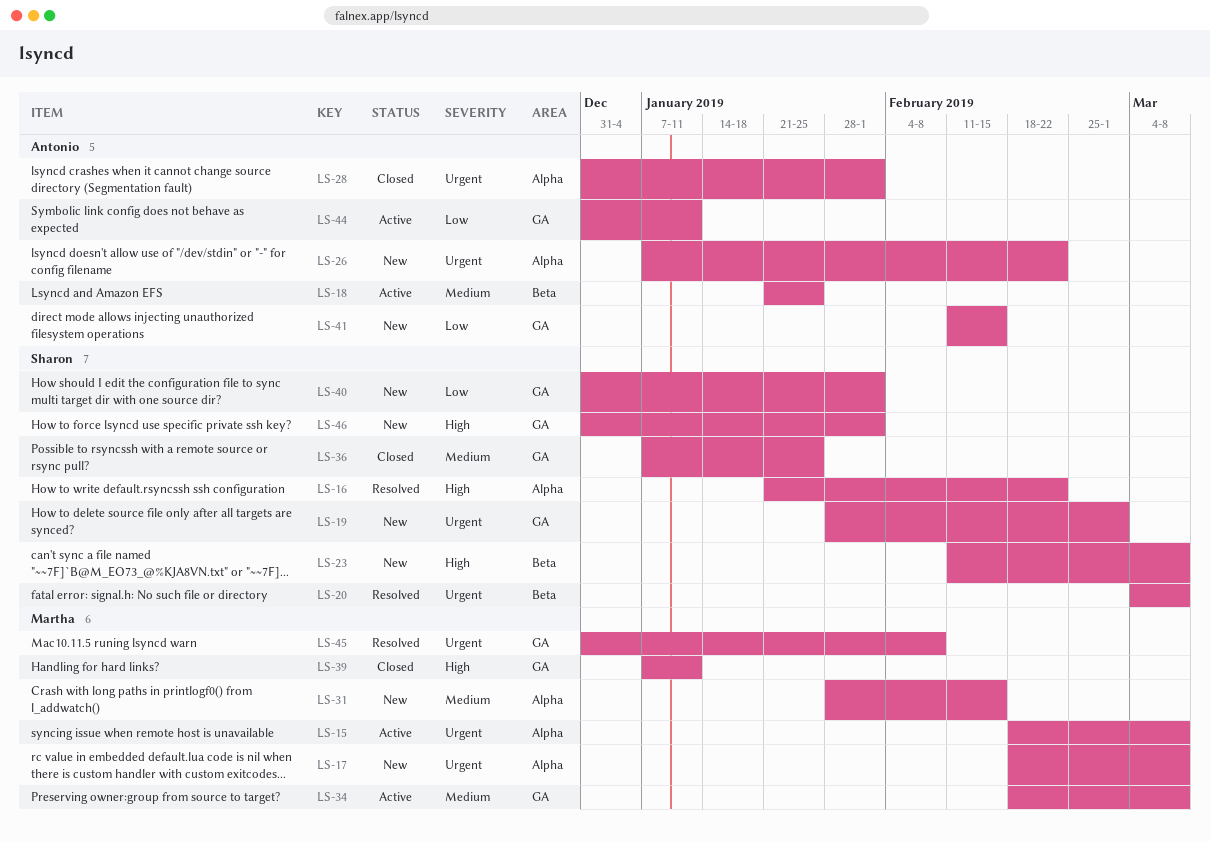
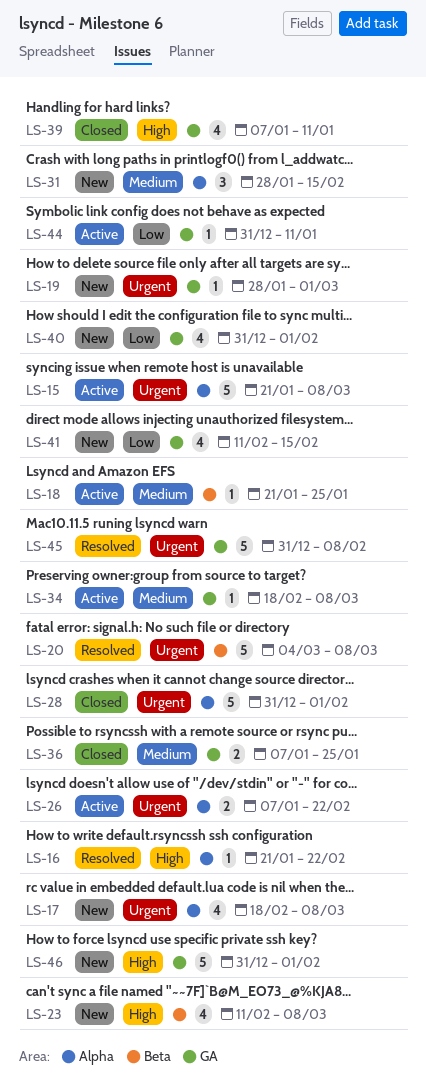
LS-15, start: Feb 18 -> Jan 21
LS-26, status: New -> Active

